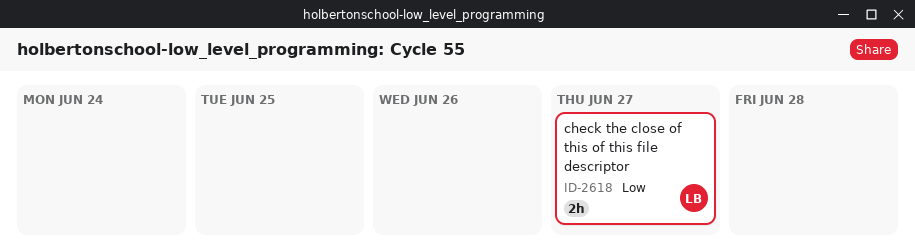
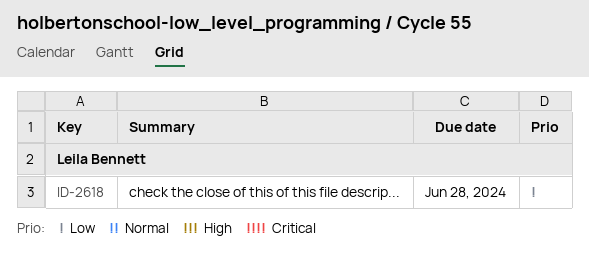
ID-2618, due: Jun 27 -> Jun 28

